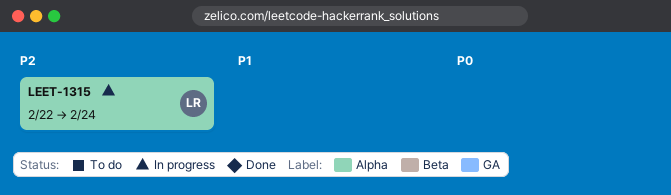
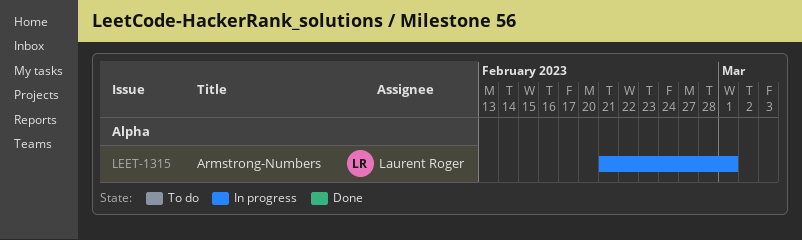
LEET-1315, start: Feb 22 -> Feb 21
LEET-1315, due: Feb 24 -> Mar 1

